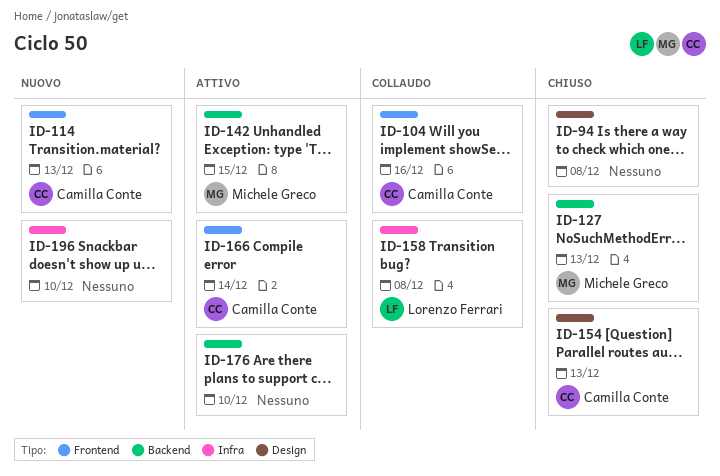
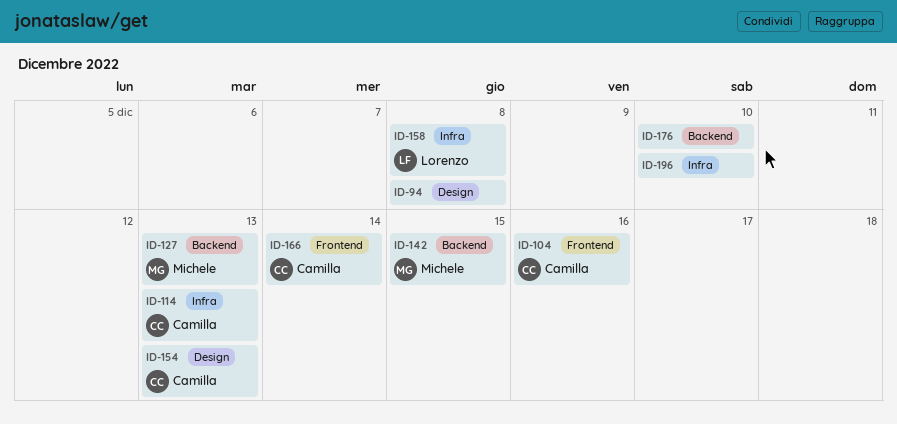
ID-114, label: Frontend -> Infra

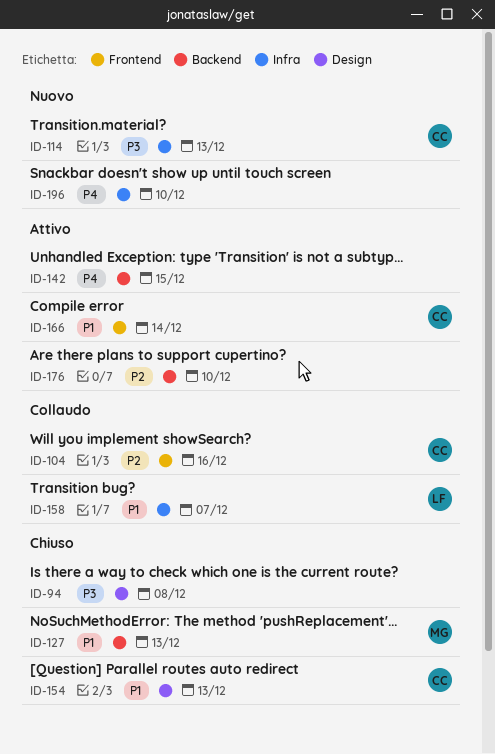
ID-142, owner: Michele -> none
ID-158, due: Dec 8 -> Dec 7

